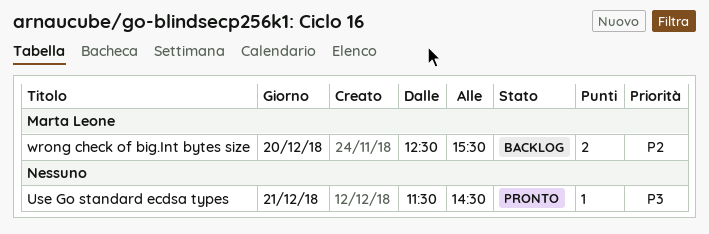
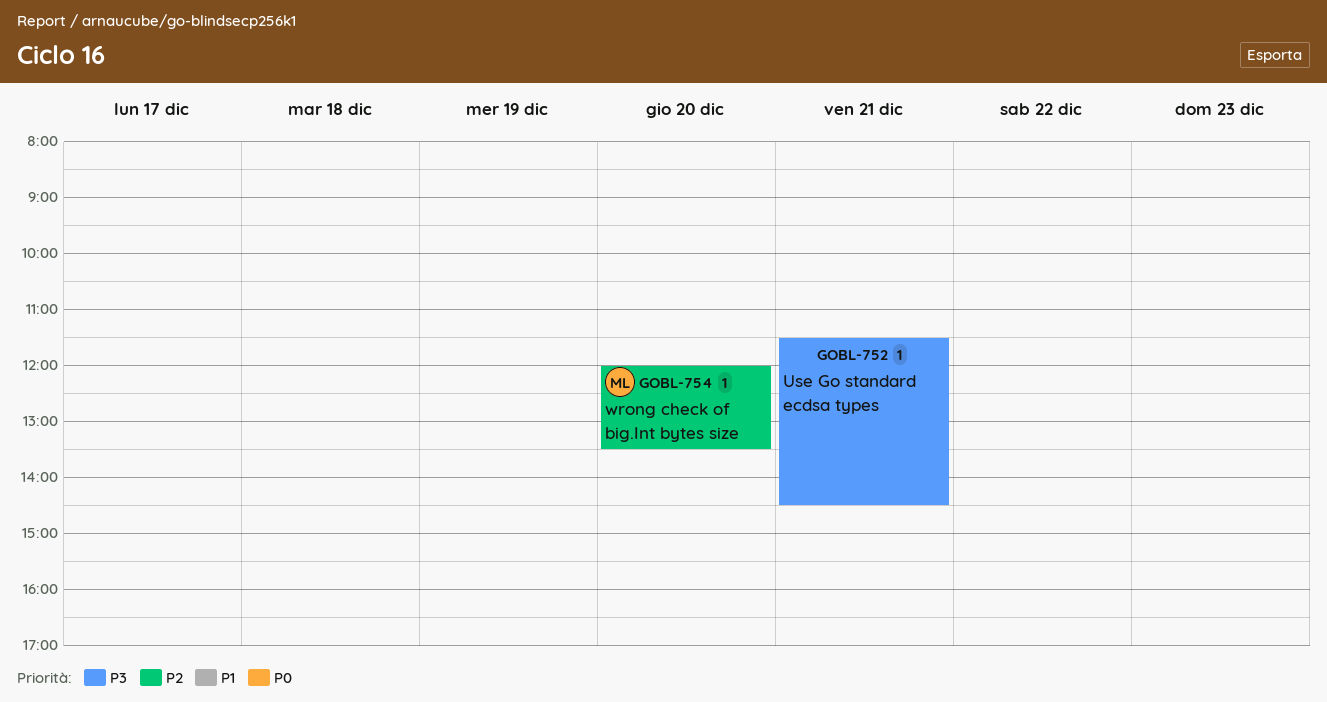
wrong check of big.Int bytes size, estimate: 2 -> 1
wrong check of big.Int bytes size, begins: 12:30 -> 12:00
wrong check of big.Int bytes size, ends: 15:30 -> 13:30

